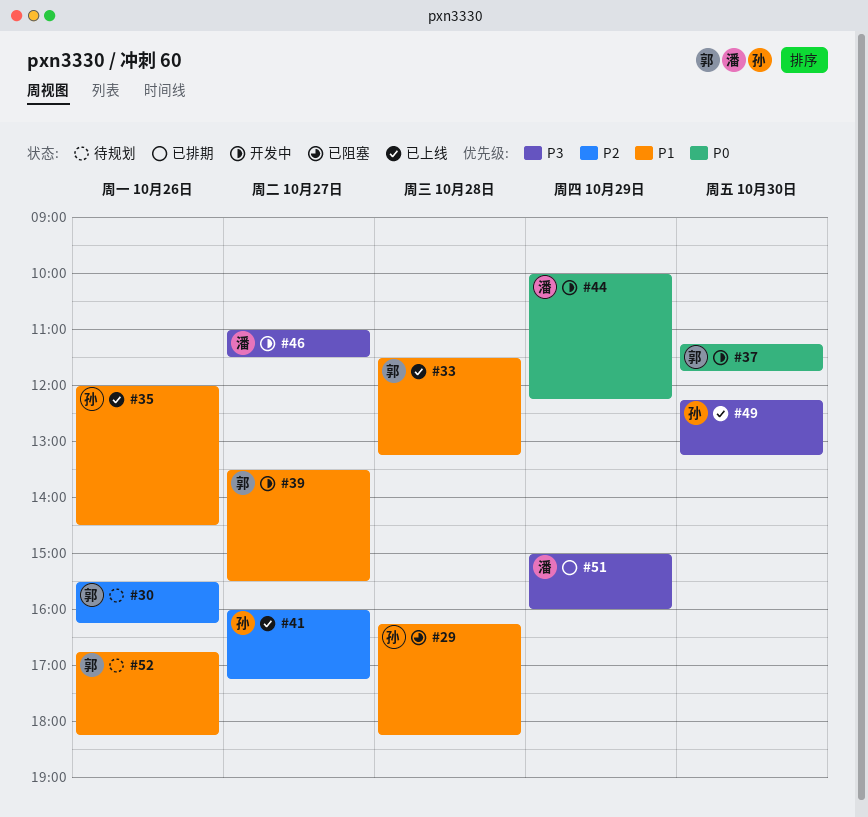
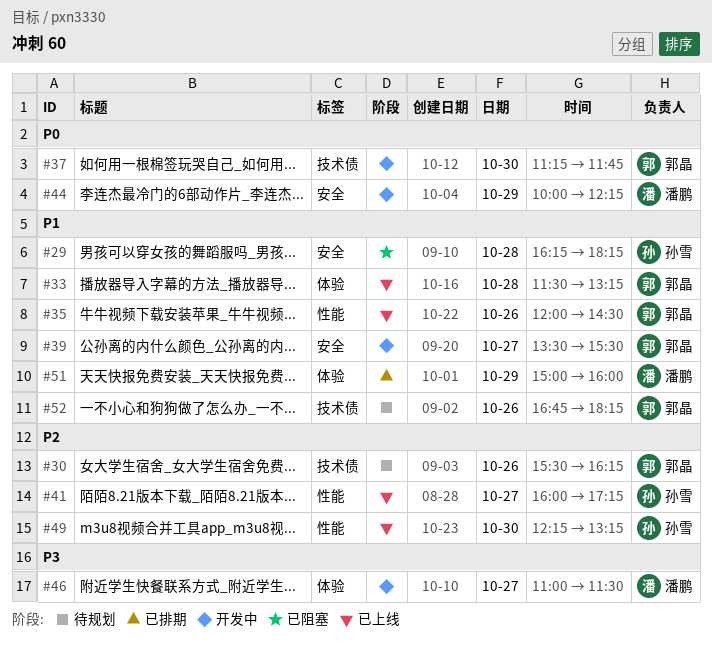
#35, owner: 孙雪 -> 郭晶
#49, priority: P3 -> P2
#51, priority: P3 -> P1

